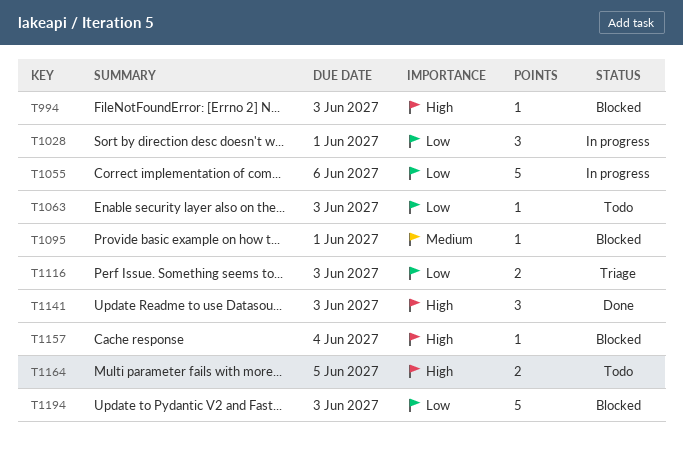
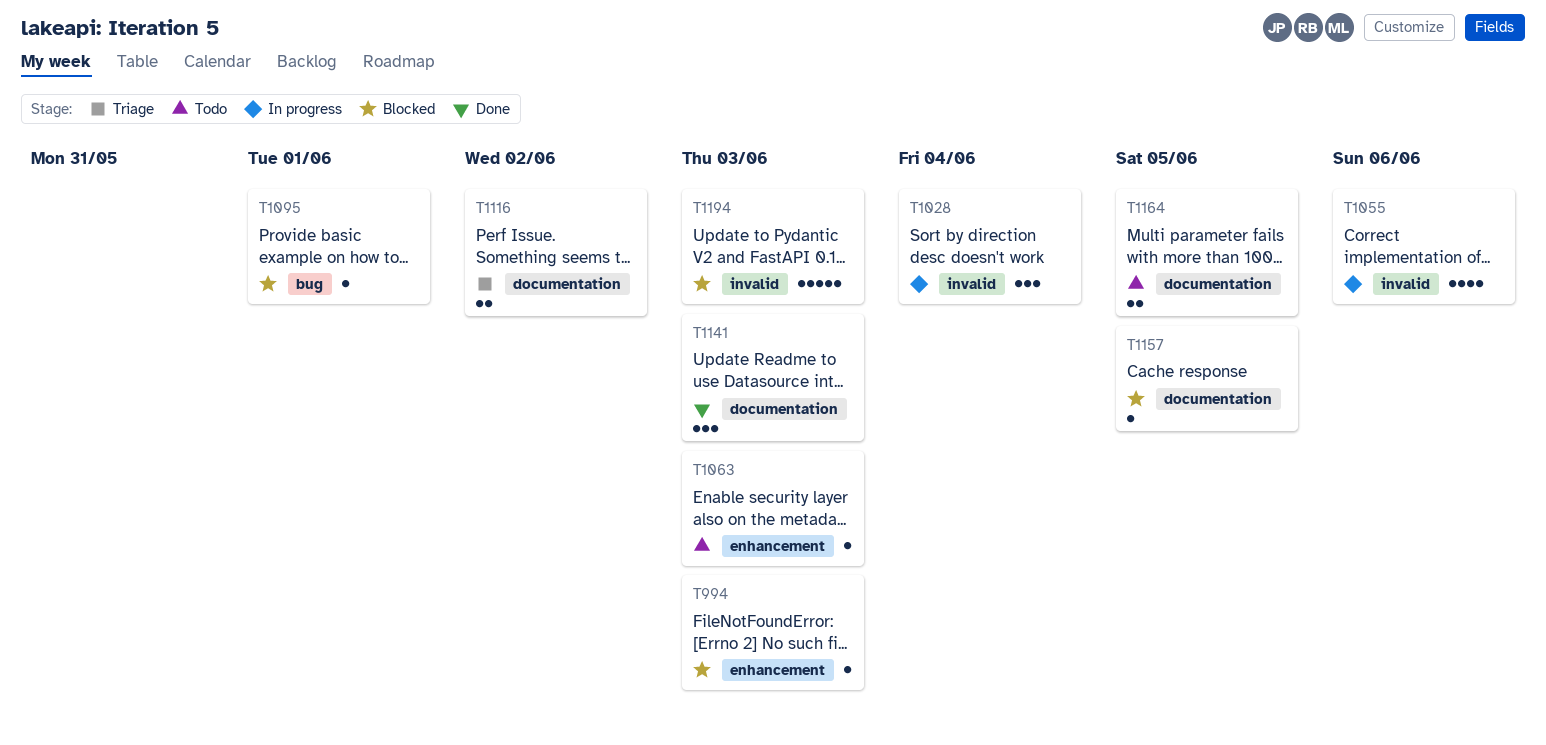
T1028, due: Jun 1 -> Jun 4
T1055, estimate: 5 -> 4
T1116, due: Jun 3 -> Jun 2
T1157, due: Jun 4 -> Jun 5

